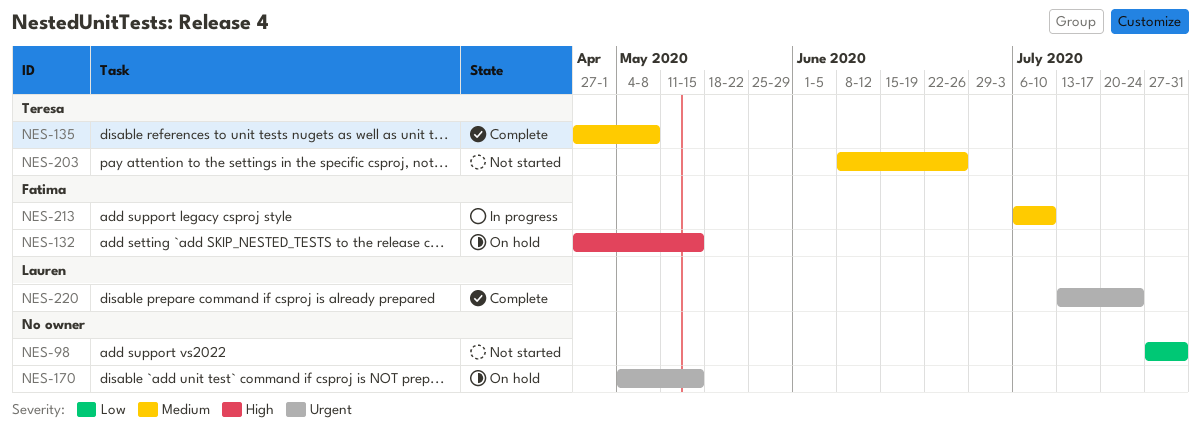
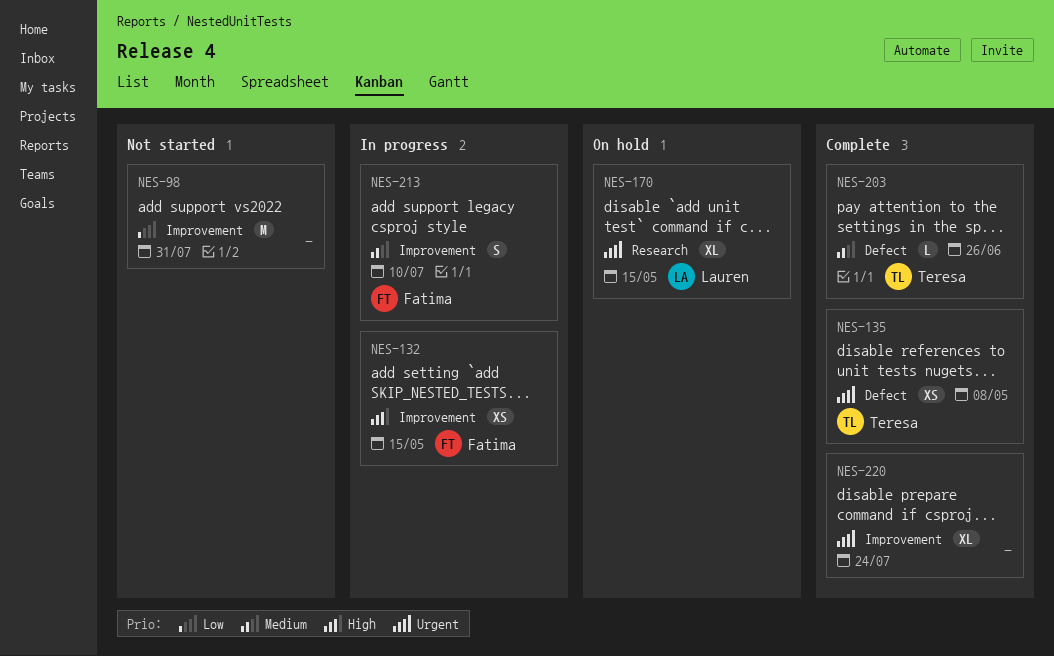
NES-132, status: On hold -> In progress
NES-135, priority: Medium -> Urgent
NES-170, owner: none -> Lauren
NES-203, status: Not started -> Complete
NES-220, owner: Lauren -> none

